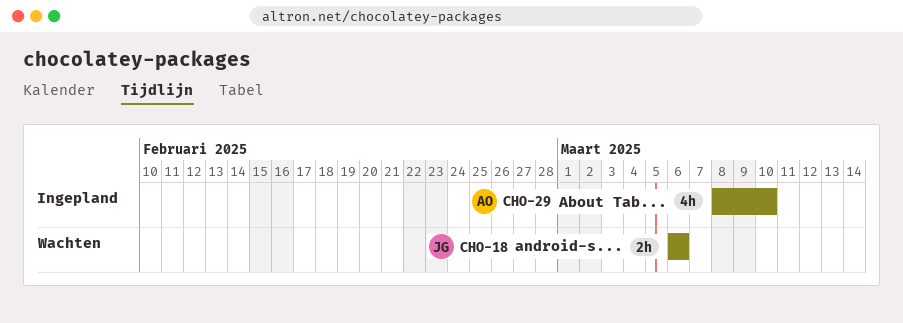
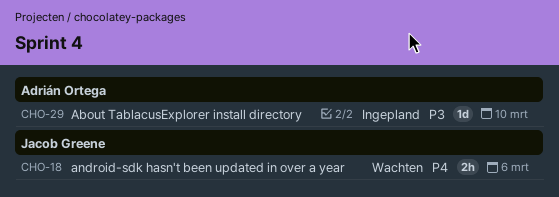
CHO-29, estimate: 4h -> 1d

